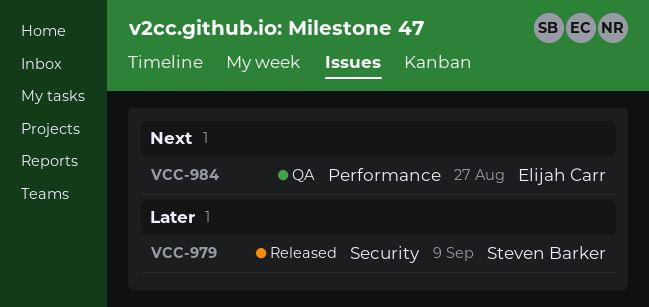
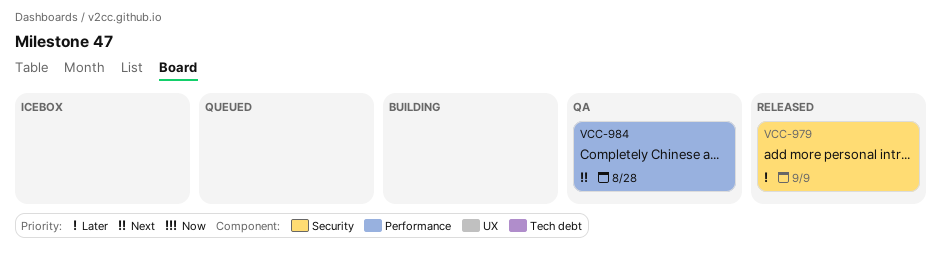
VCC-984, due: Aug 27 -> Aug 28

